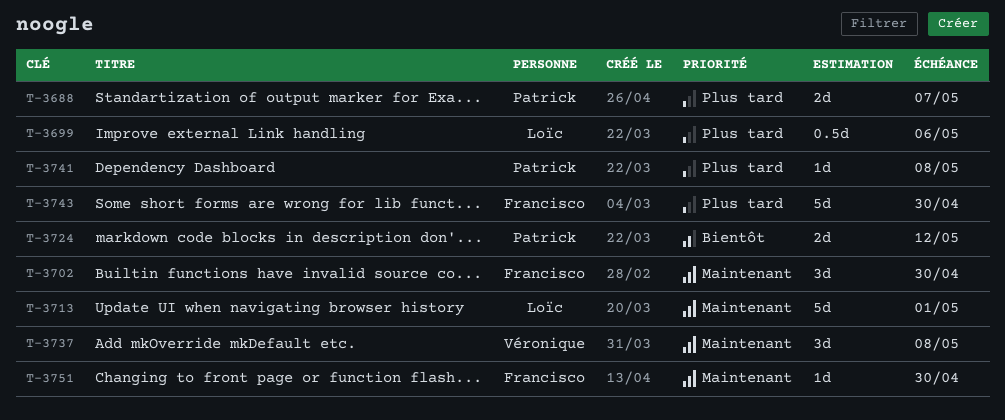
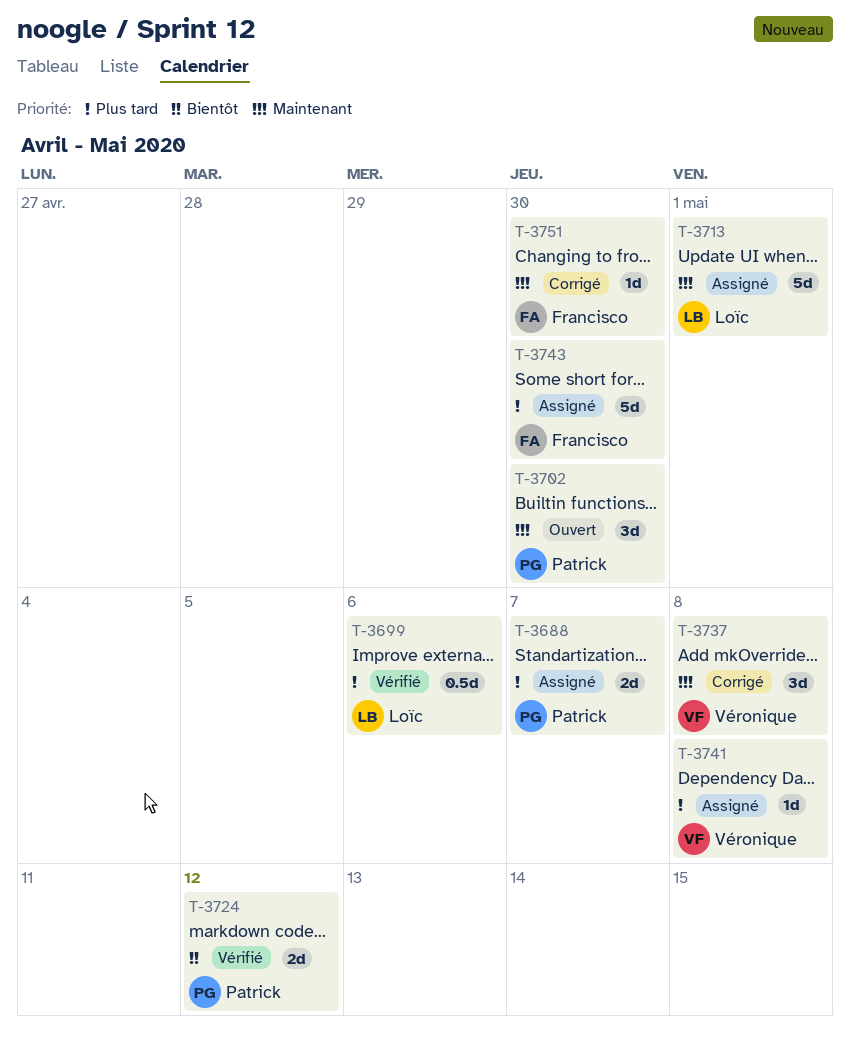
T-3702, owner: Francisco -> Patrick
T-3741, owner: Patrick -> Véronique

